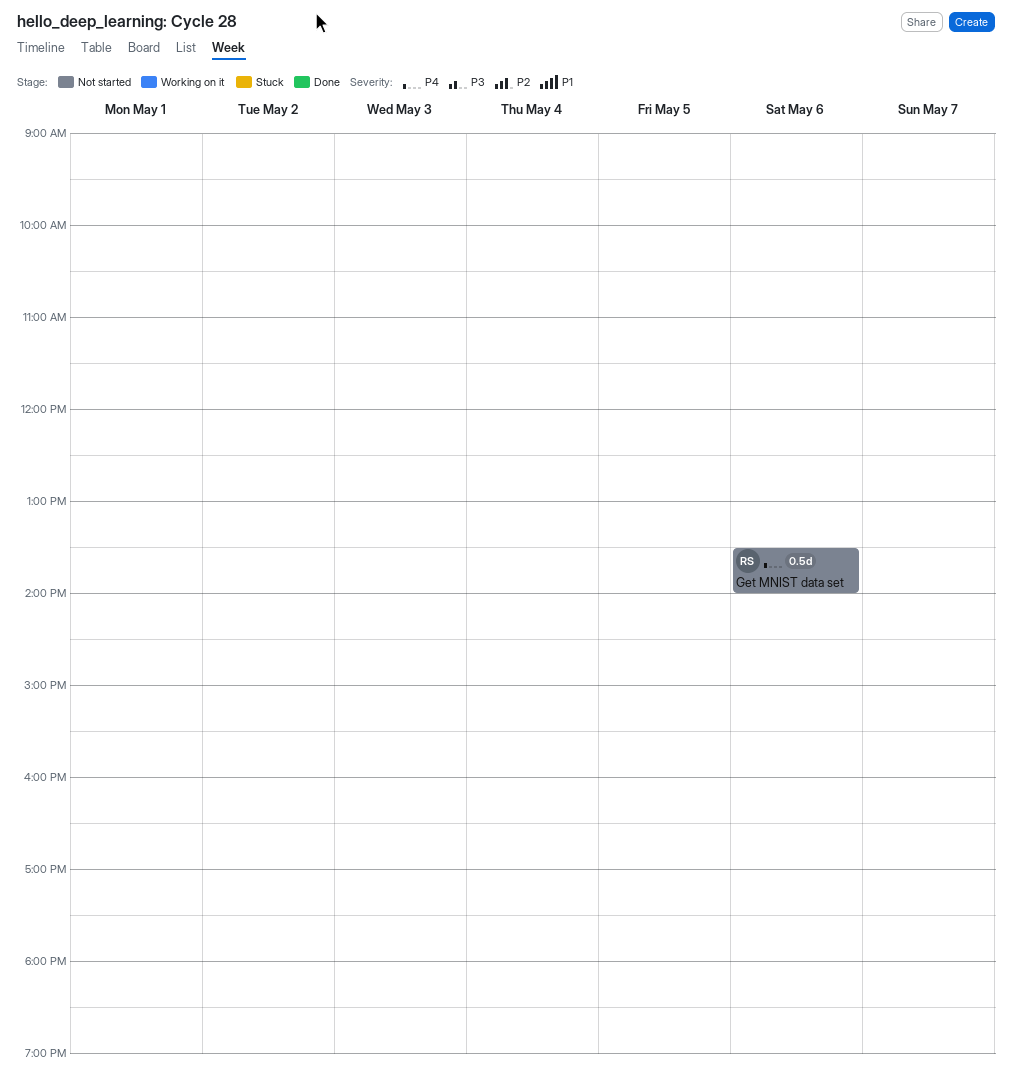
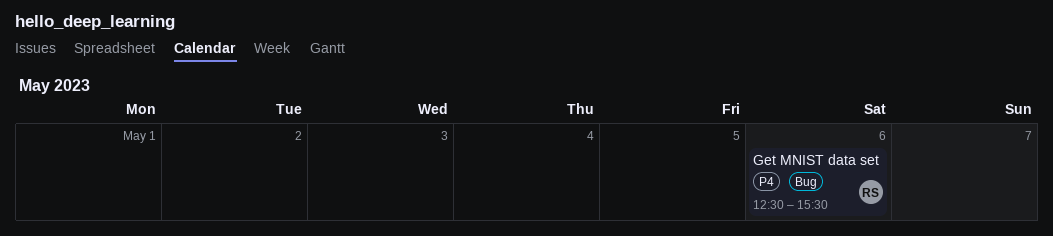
Get MNIST data set, begins: 13:30 -> 12:30
Get MNIST data set, ends: 14:00 -> 15:30

